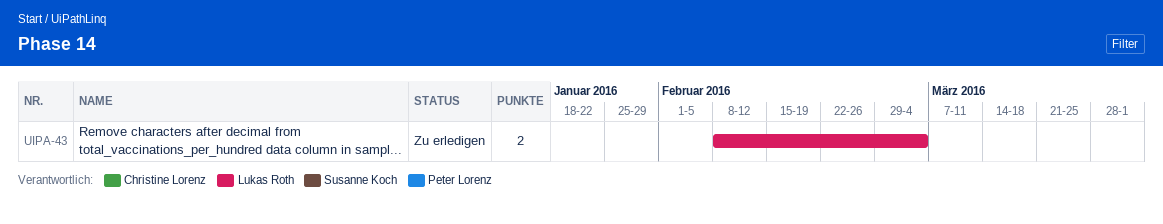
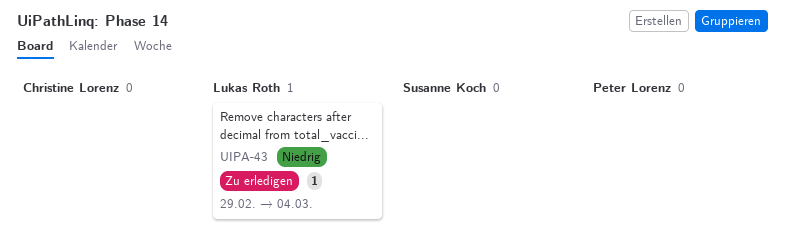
UIPA-43, estimate: 2 -> 1
UIPA-43, start: Feb 8 -> Feb 29

